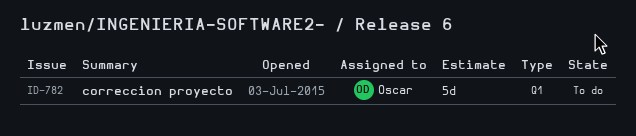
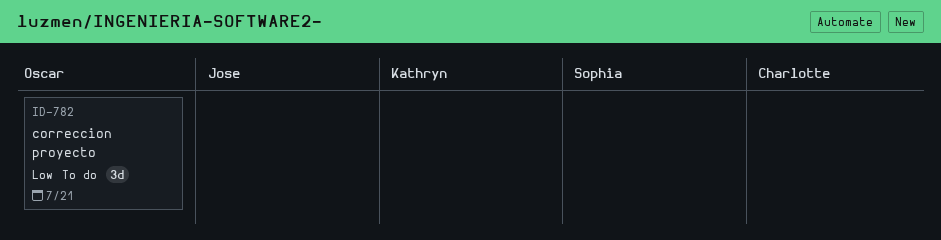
ID-782, estimate: 5d -> 3d

